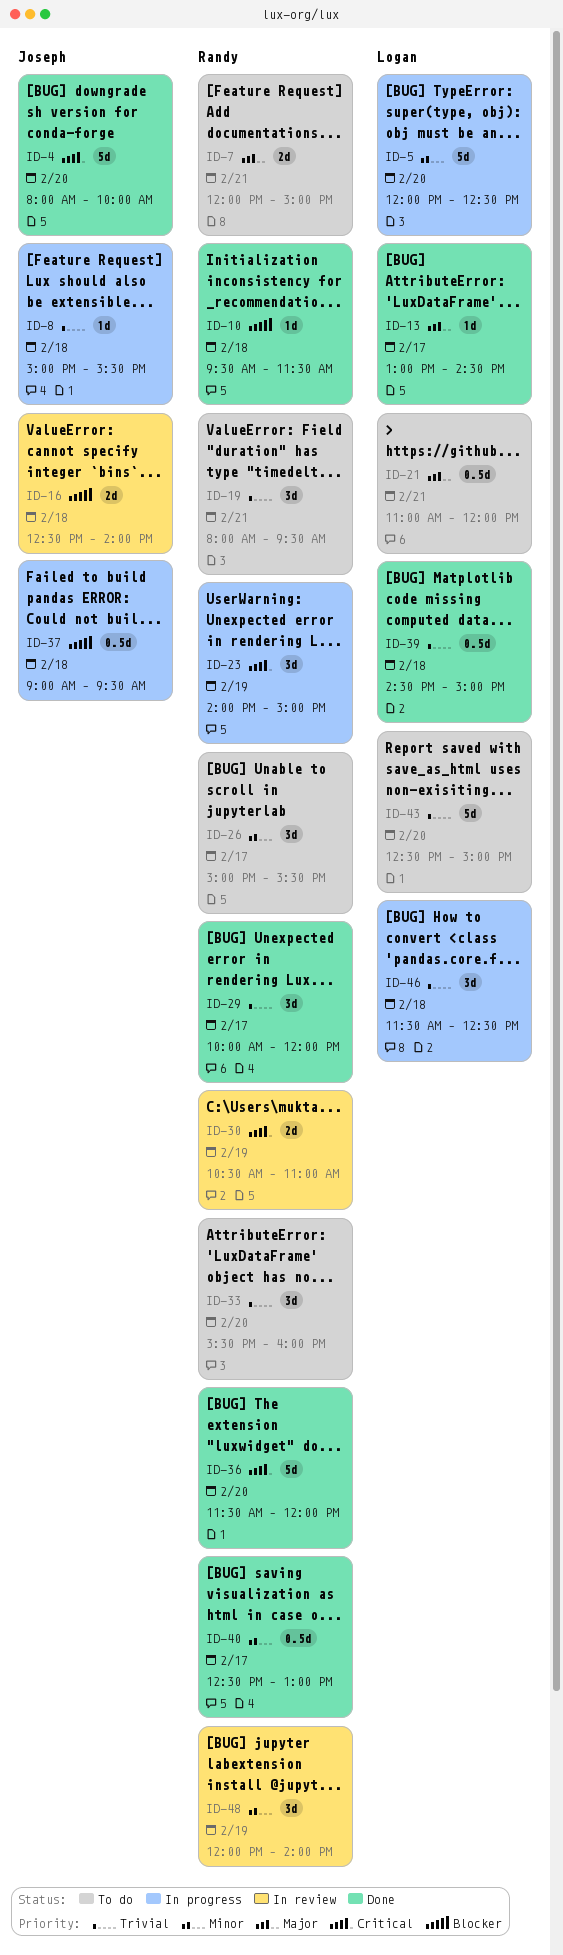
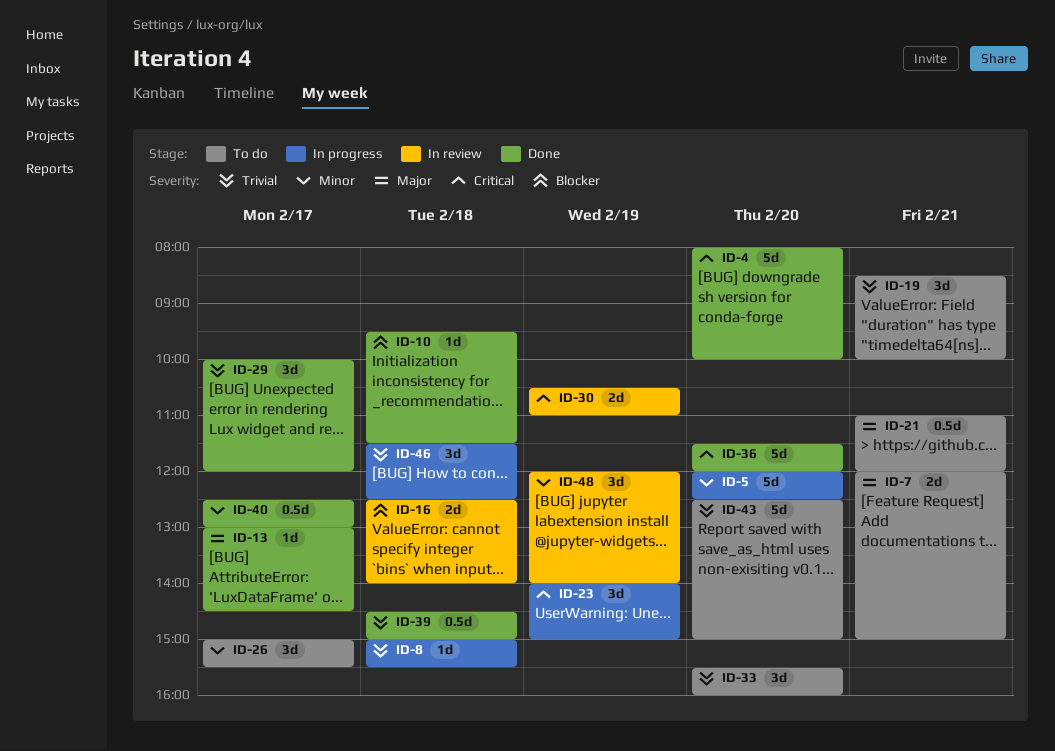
ID-19, begins: 08:00 -> 08:30
ID-19, ends: 09:30 -> 10:00
ID-37: present -> none

